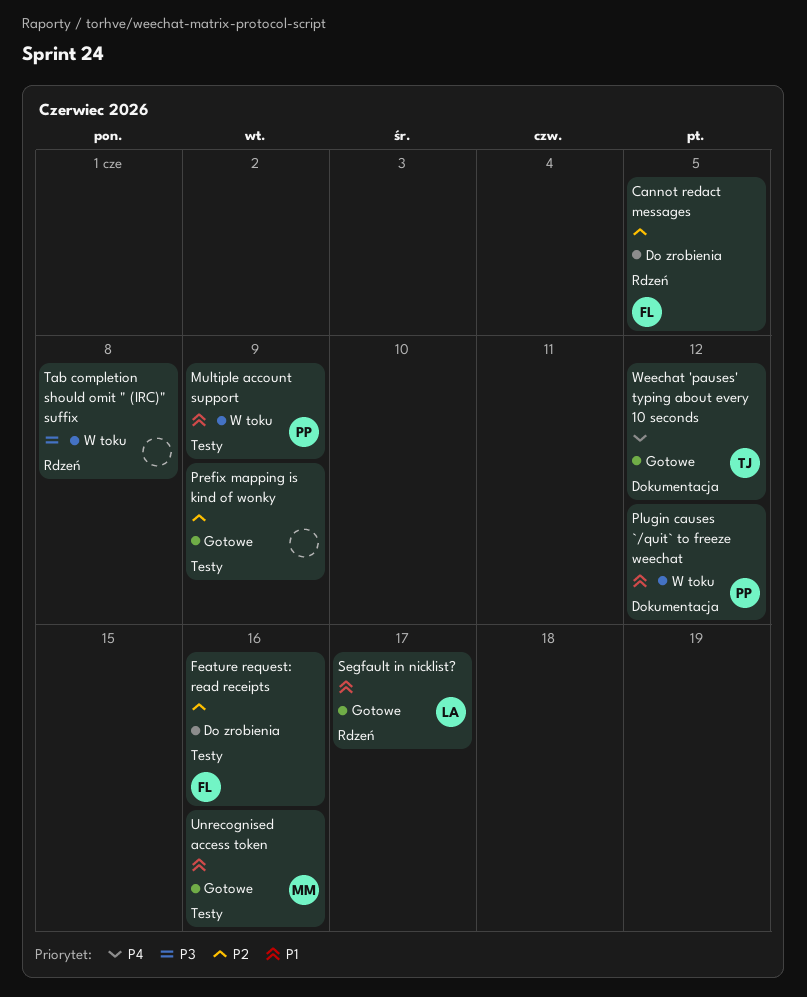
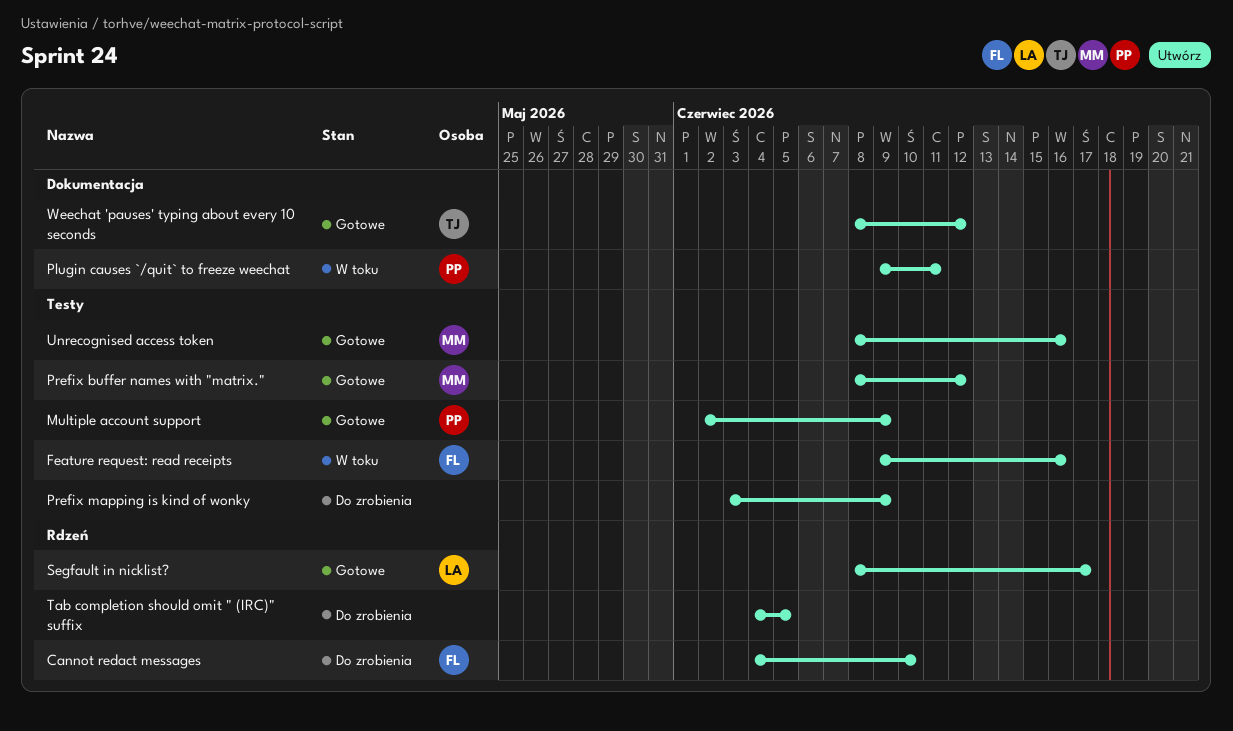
Cannot redact messages, due: Jun 5 -> Jun 10
Feature request: read receipts, status: Do zrobienia -> W toku
Multiple account support, status: W toku -> Gotowe
Plugin causes `/quit` to freeze weechat, due: Jun 12 -> Jun 11
Prefix buffer names with "matrix.": none -> present
Prefix mapping is kind of wonky, status: Gotowe -> Do zrobienia
Tab completion should omit " (IRC)" suffix, status: W toku -> Do zrobienia
Tab completion should omit " (IRC)" suffix, due: Jun 8 -> Jun 5

